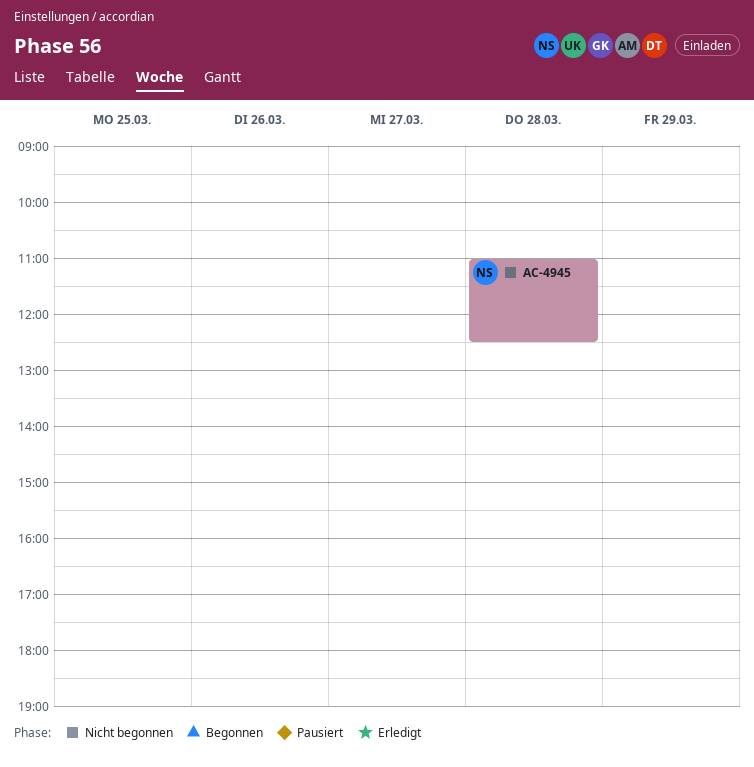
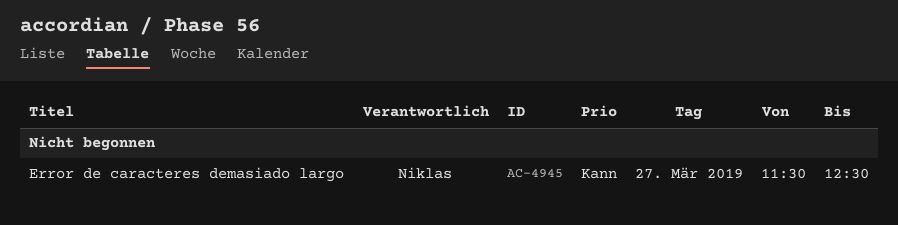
AC-4945, day: Mar 28 -> Mar 27
AC-4945, begins: 11:00 -> 11:30

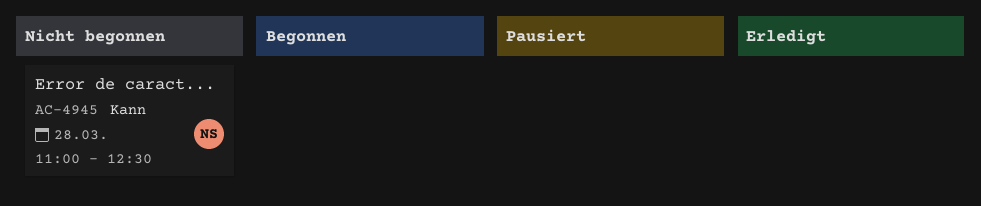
AC-4945, day: Mar 27 -> Mar 28
AC-4945, begins: 11:30 -> 11:00

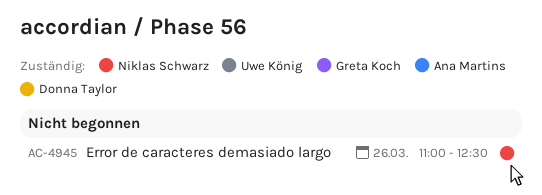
AC-4945, day: Mar 28 -> Mar 26

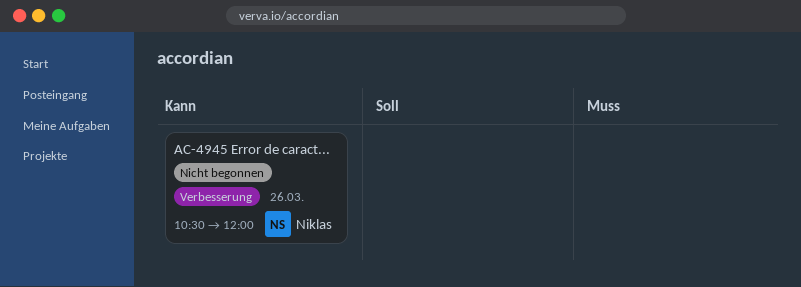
AC-4945, begins: 11:00 -> 10:30
AC-4945, ends: 12:30 -> 12:00

